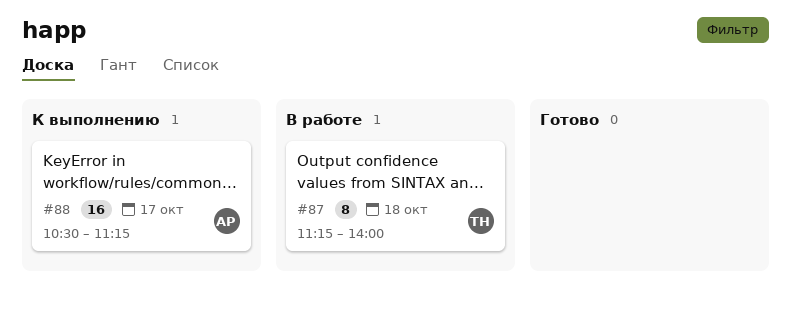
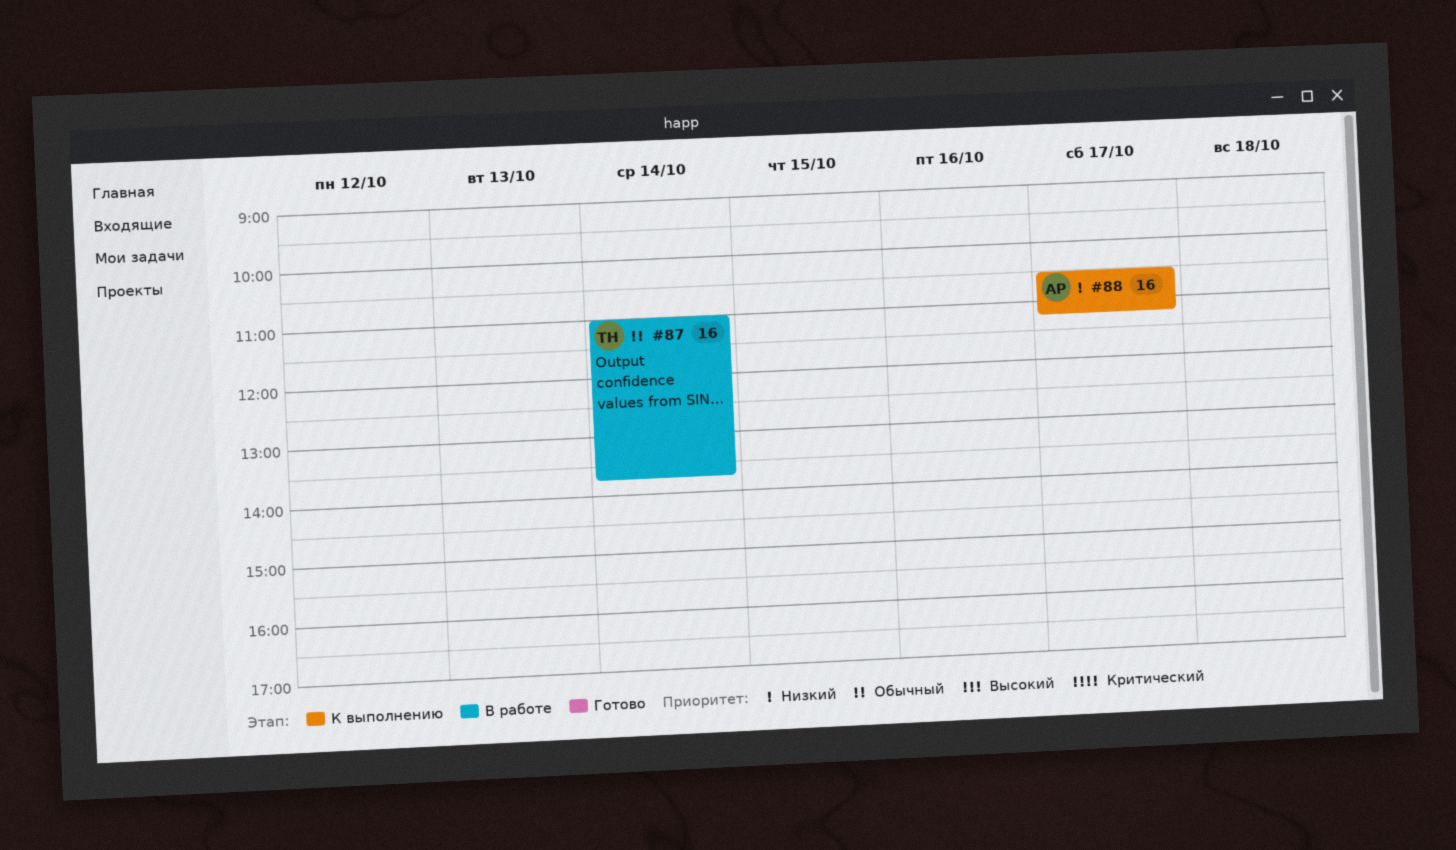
#87, estimate: 8 -> 16
#87, day: Oct 18 -> Oct 14
#87, begins: 11:15 -> 11:00
#87, ends: 14:00 -> 13:45

